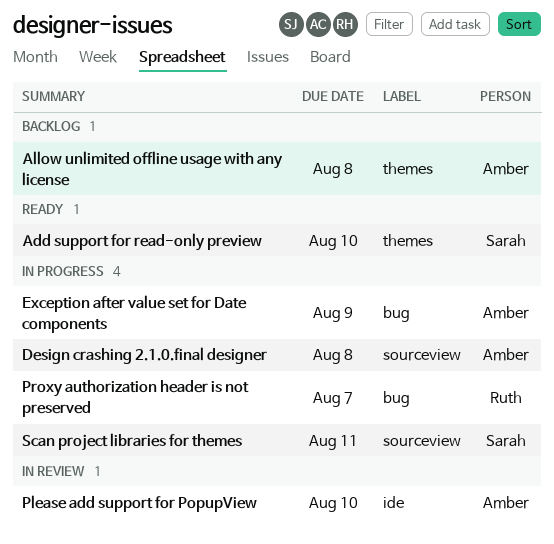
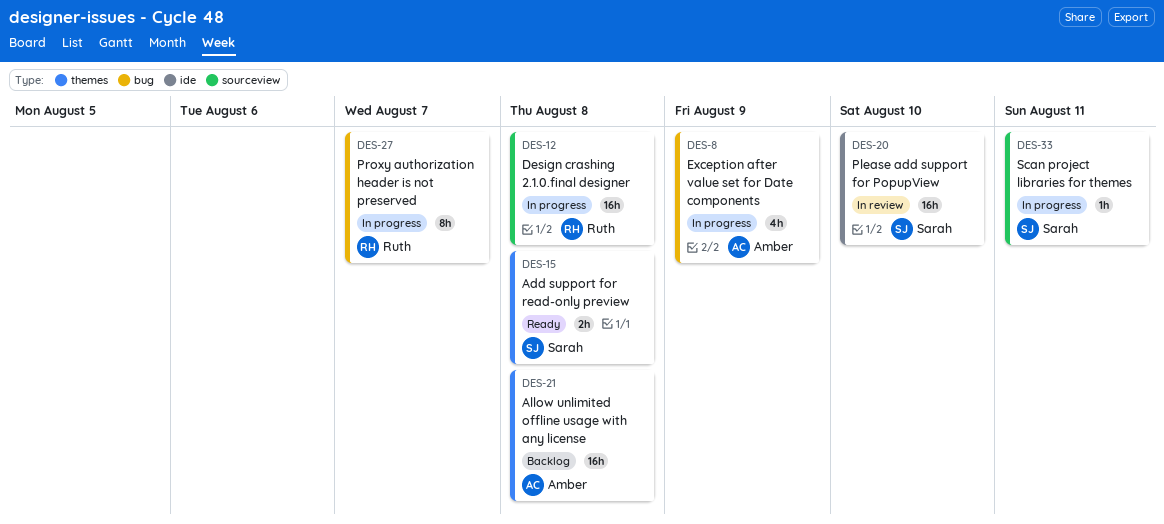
Add support for read-only preview, due: Aug 10 -> Aug 8
Design crashing 2.1.0.final designer, owner: Amber -> Ruth
Please add support for PopupView, owner: Amber -> Sarah

